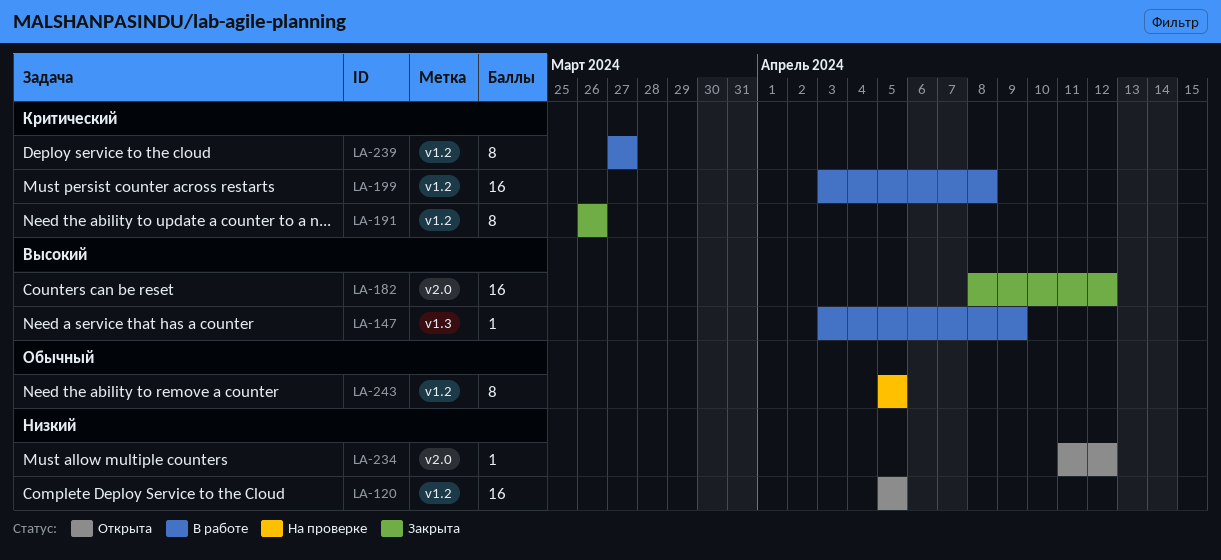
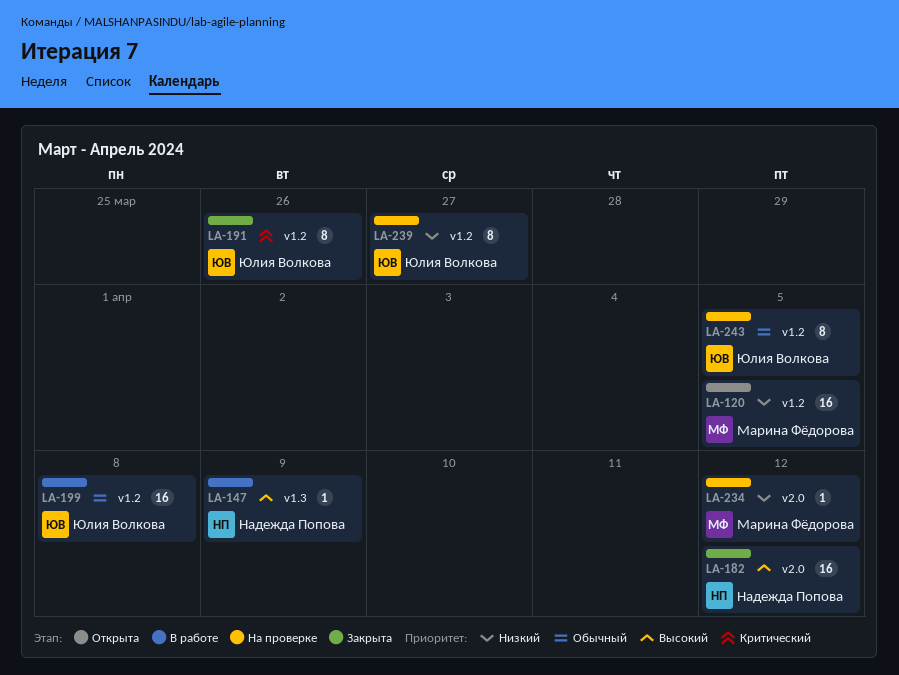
LA-199, priority: Критический -> Обычный
LA-234, status: Открыта -> На проверке
LA-239, status: В работе -> На проверке
LA-239, priority: Критический -> Низкий

